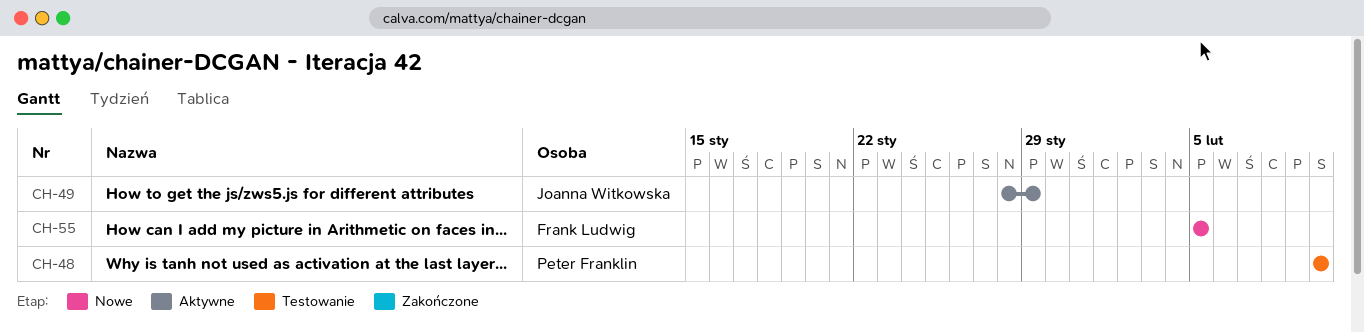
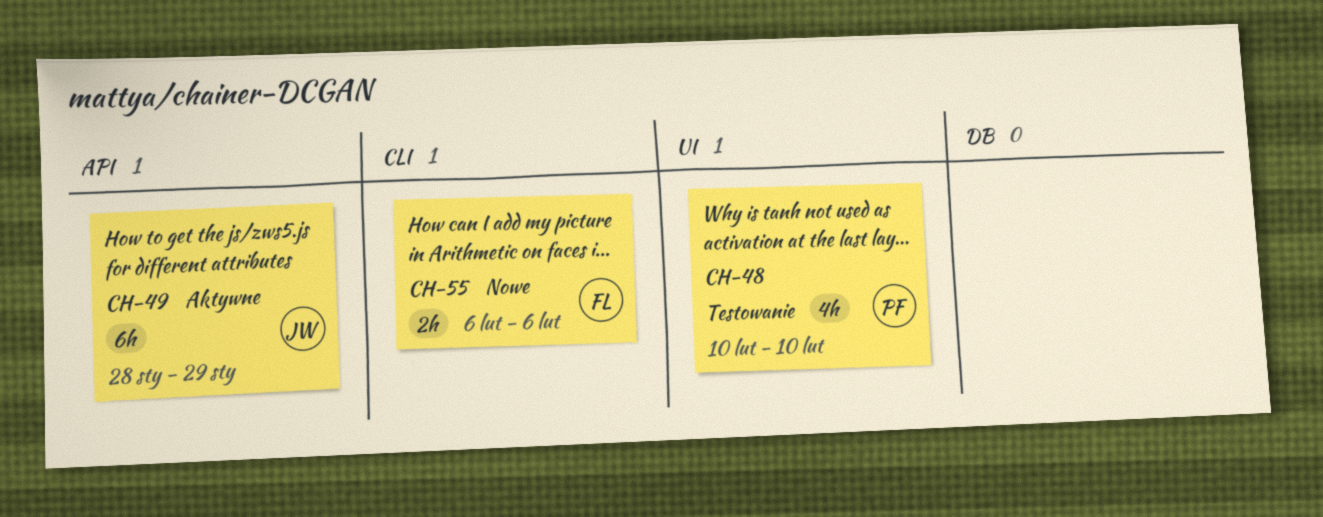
CH-55, start: Feb 5 -> Feb 6
CH-55, due: Feb 5 -> Feb 6

